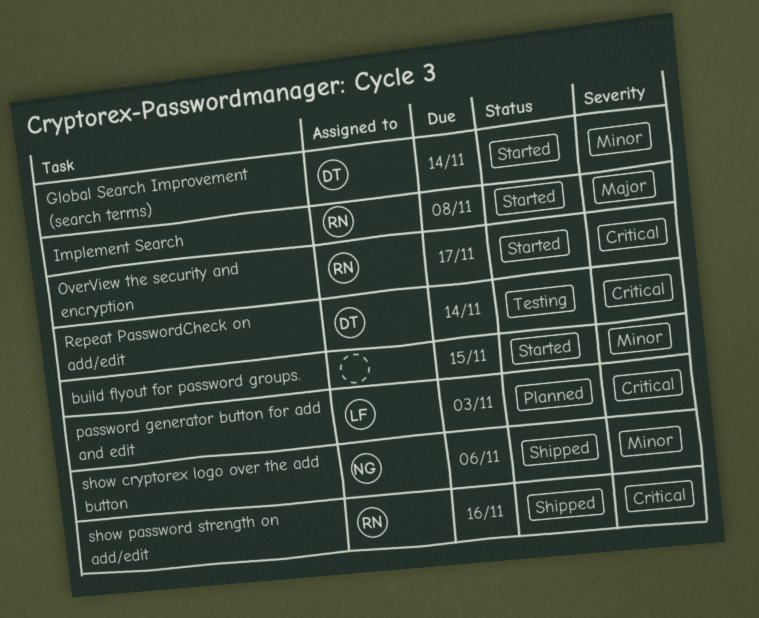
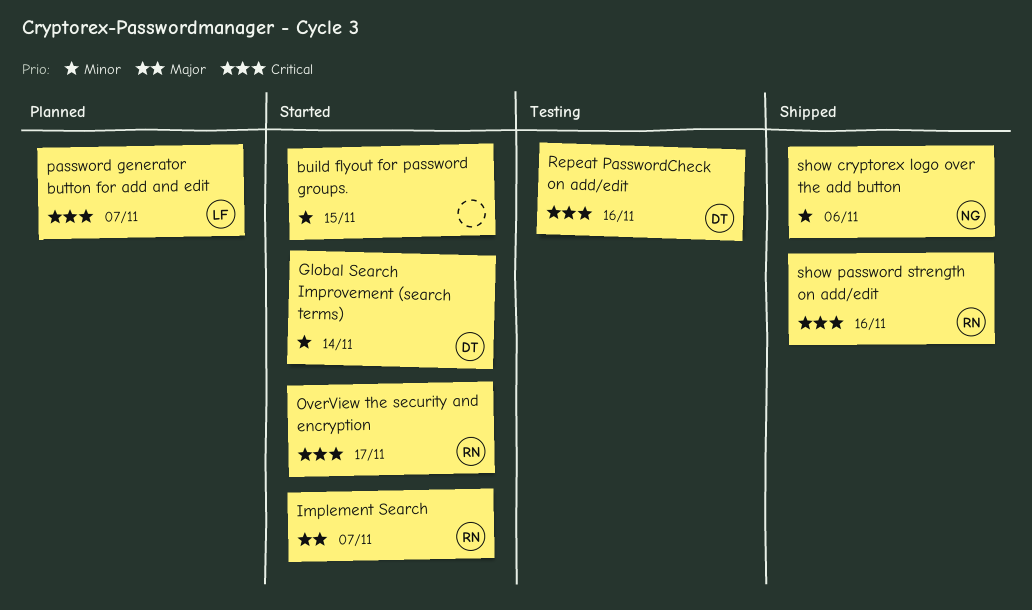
Implement Search, due: Nov 8 -> Nov 7
password generator button for add and edit, due: Nov 3 -> Nov 7
Repeat PasswordCheck on add/edit, due: Nov 14 -> Nov 16

